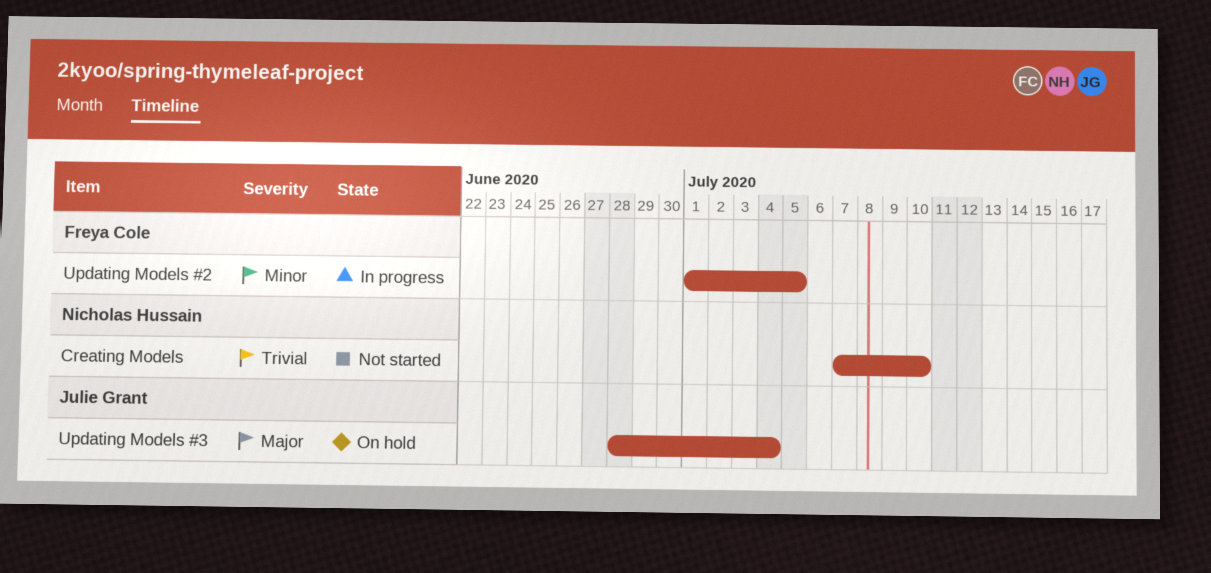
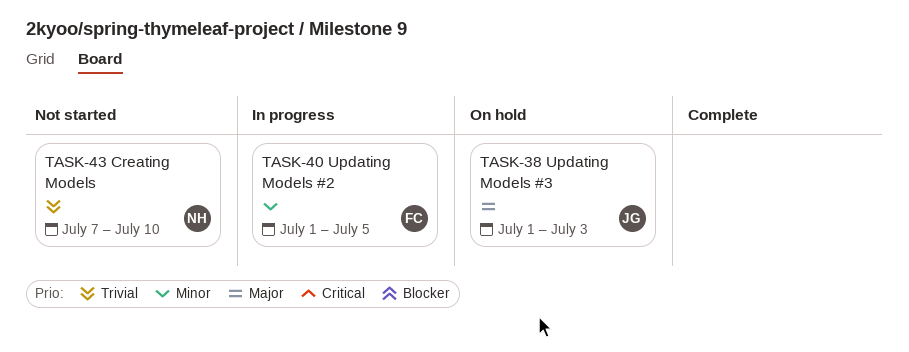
Updating Models #3, start: Jun 28 -> Jul 1
Updating Models #3, due: Jul 4 -> Jul 3

